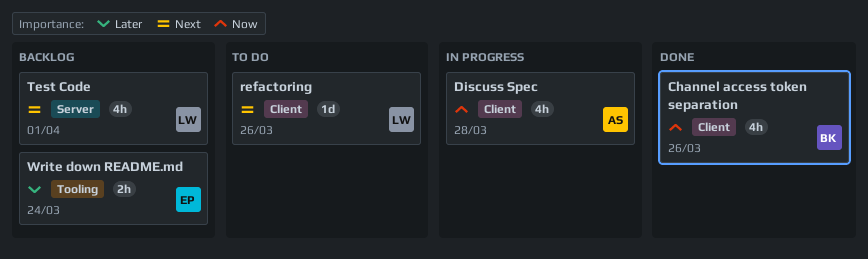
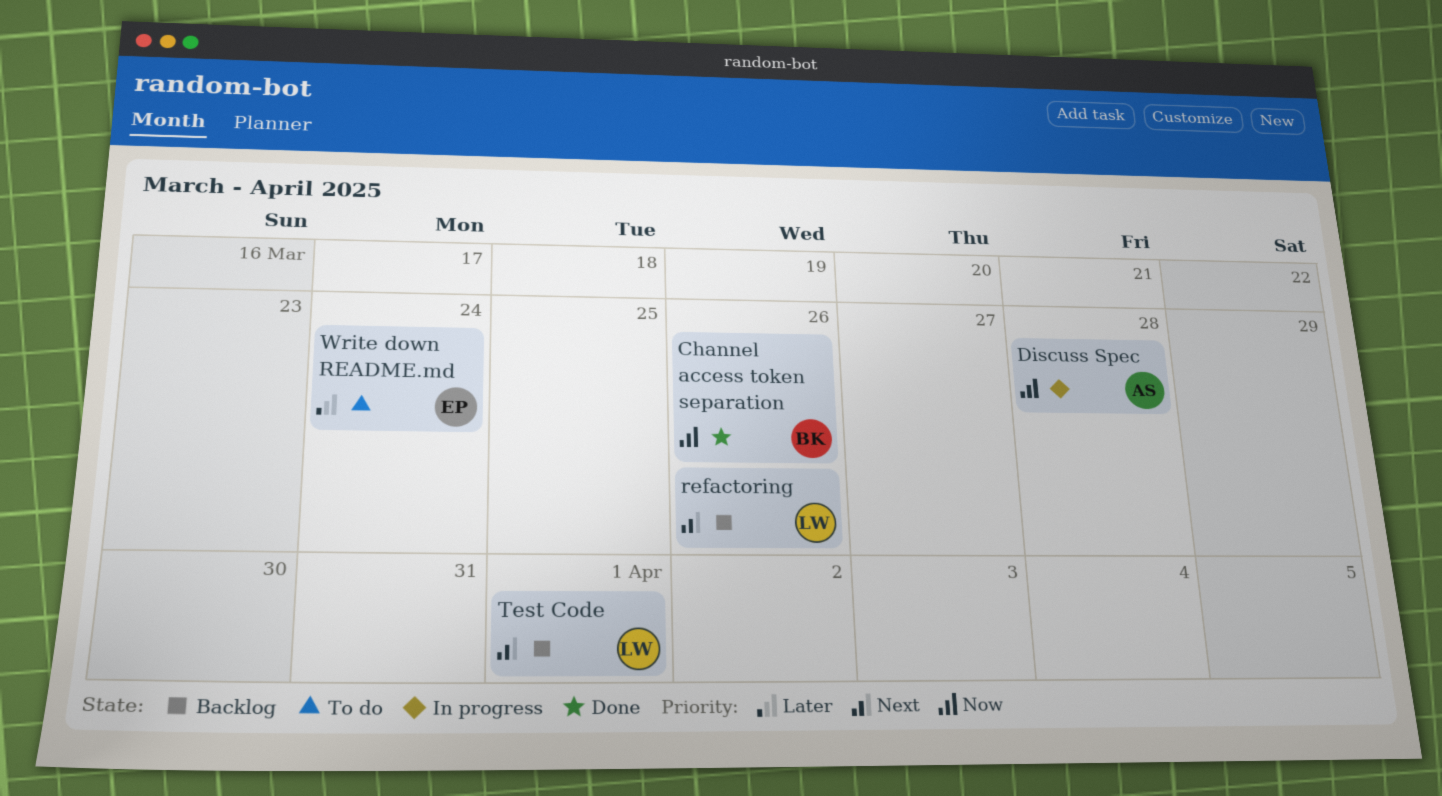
refactoring, status: To do -> Backlog
Write down README.md, status: Backlog -> To do

